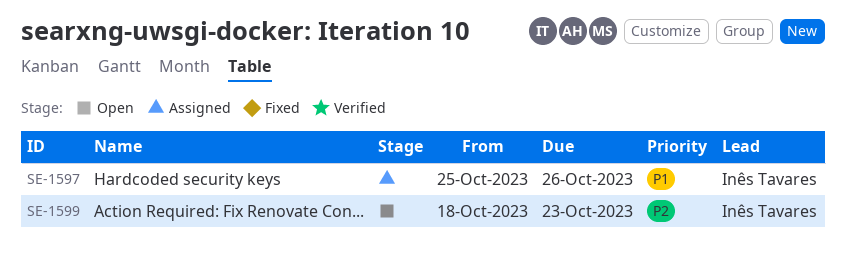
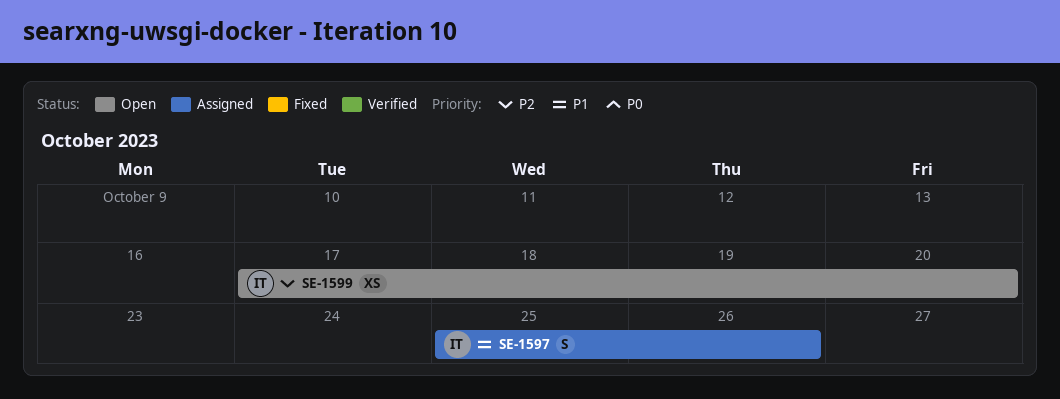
SE-1599, start: Oct 18 -> Oct 17
SE-1599, due: Oct 23 -> Oct 20

